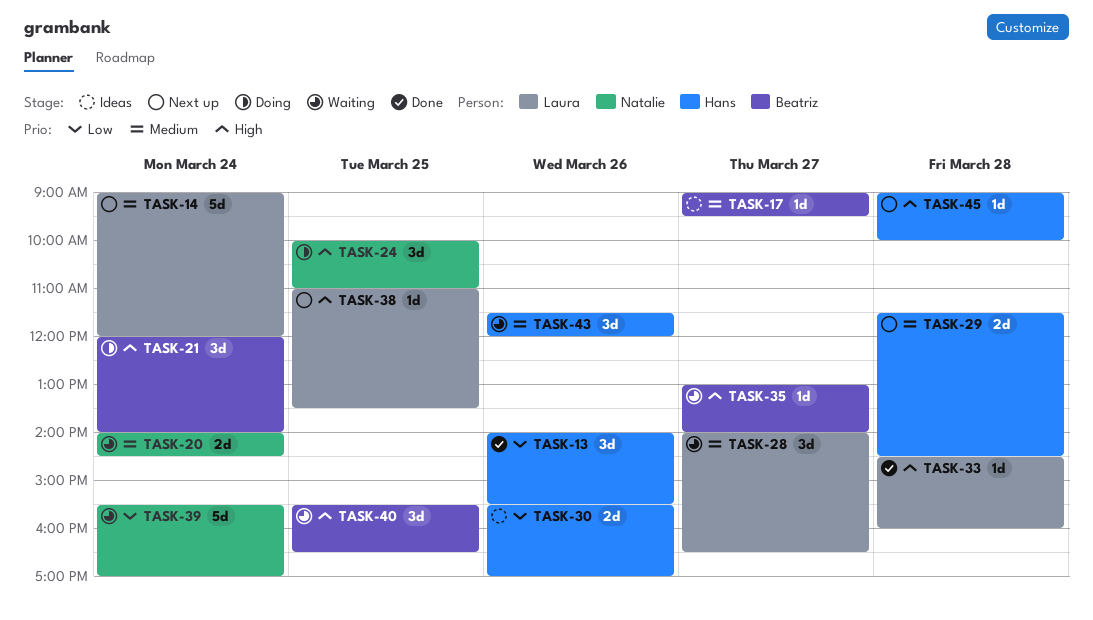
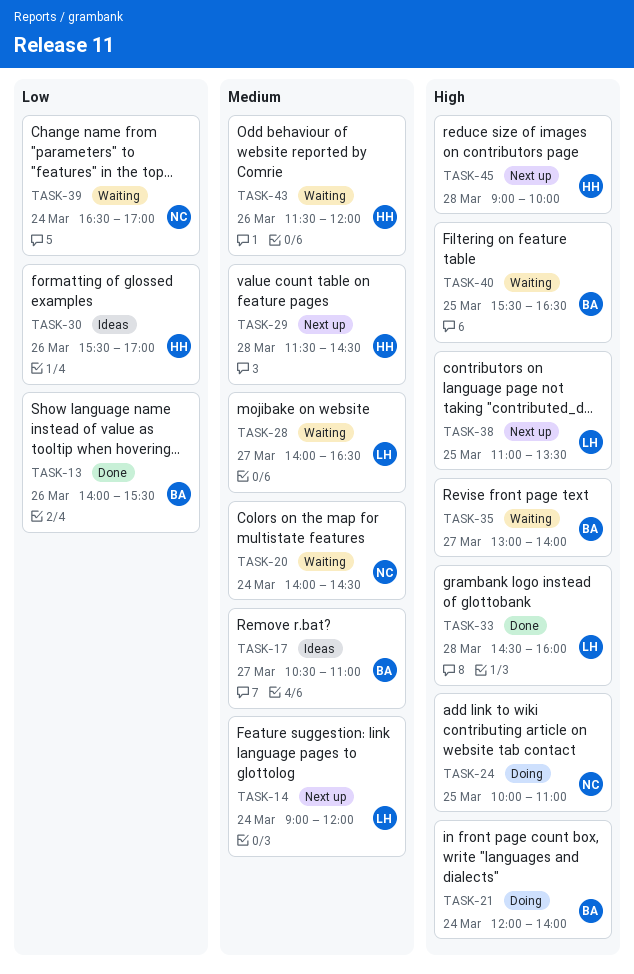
TASK-13, owner: Hans -> Beatriz
TASK-17, begins: 09:00 -> 10:30
TASK-17, ends: 09:30 -> 11:00
TASK-39, begins: 15:30 -> 16:30

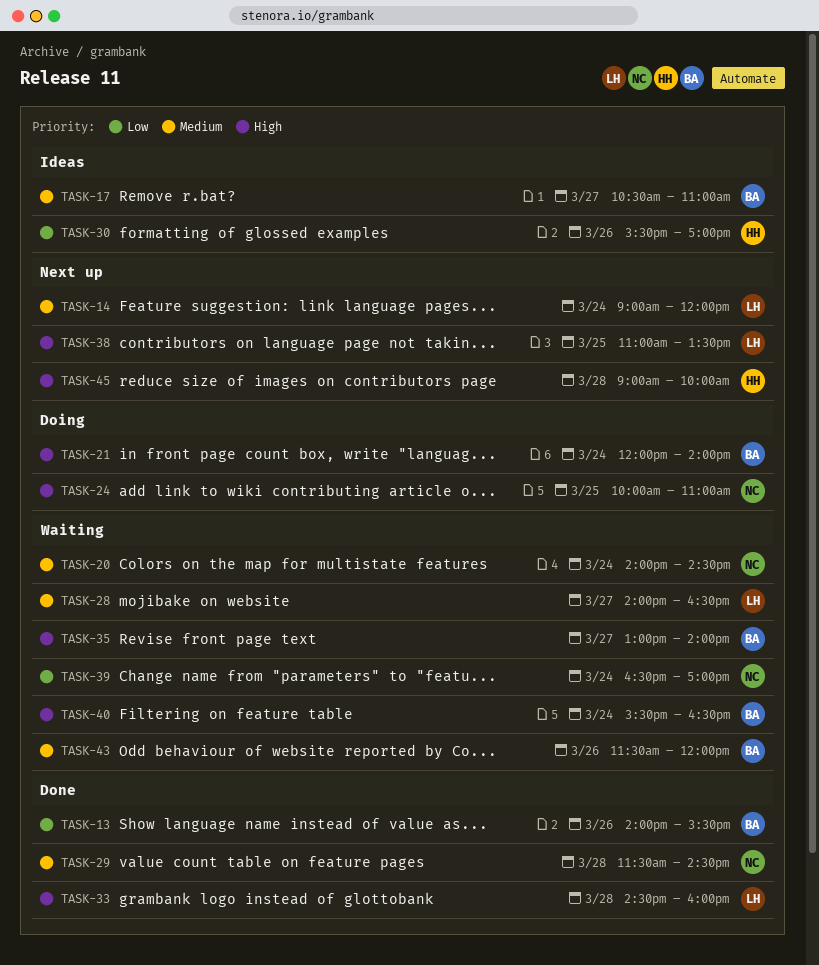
TASK-29, status: Next up -> Done
TASK-29, owner: HH -> NC
TASK-40, day: Mar 25 -> Mar 24
TASK-43, owner: HH -> BA

